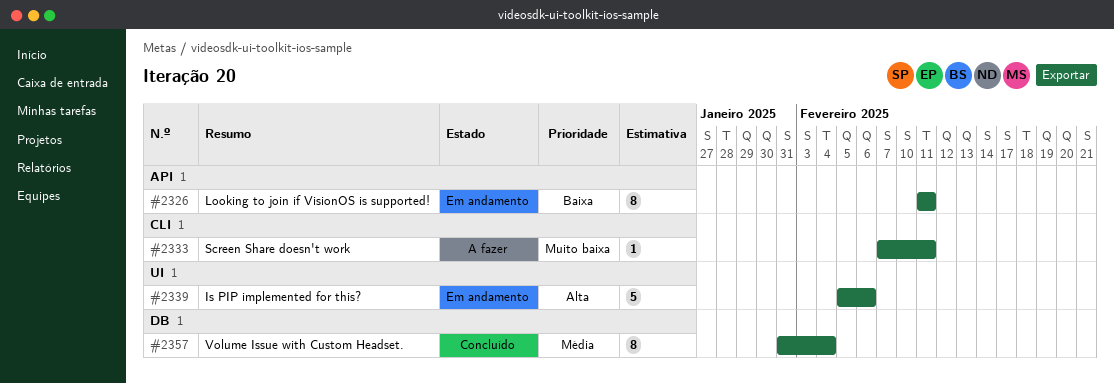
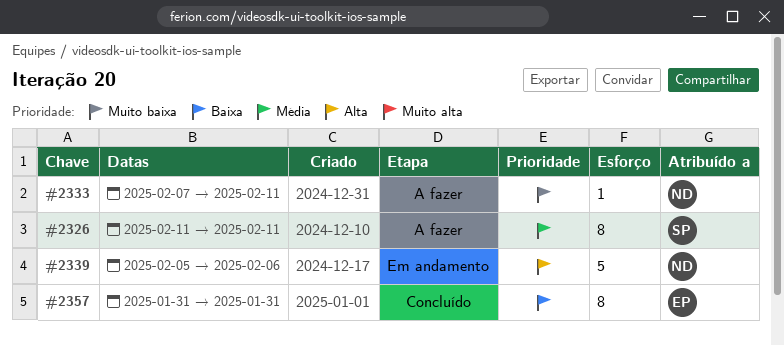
#2326, status: Em andamento -> A fazer
#2326, priority: Baixa -> Média
#2357, priority: Média -> Baixa
#2357, due: Feb 4 -> Jan 31

